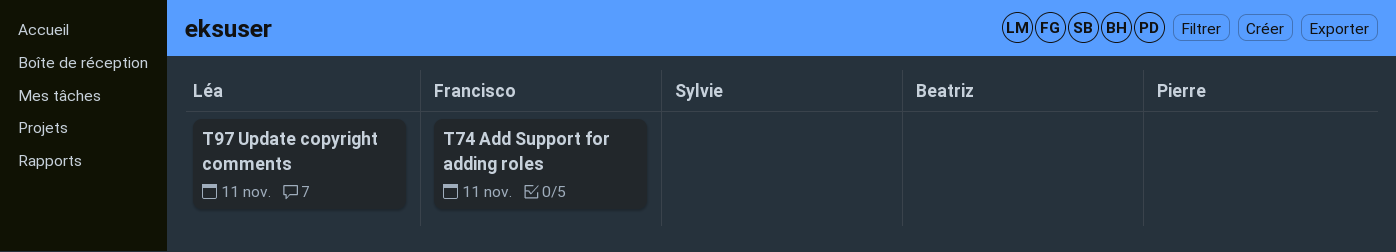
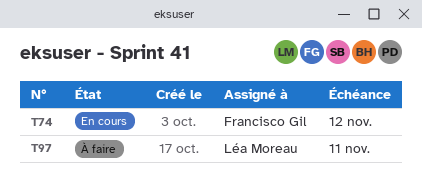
T74, due: Nov 11 -> Nov 12

